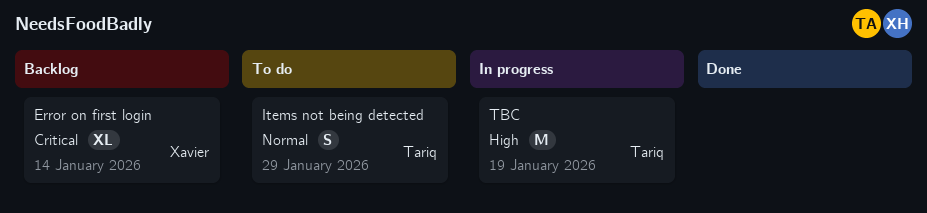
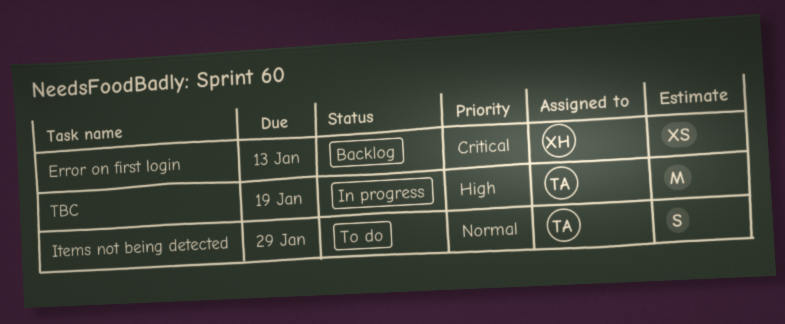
Error on first login, estimate: XL -> XS
Error on first login, due: Jan 14 -> Jan 13

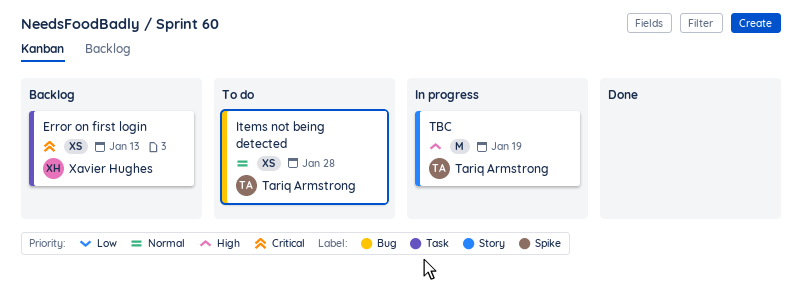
Items not being detected, estimate: S -> XS
Items not being detected, due: Jan 29 -> Jan 28

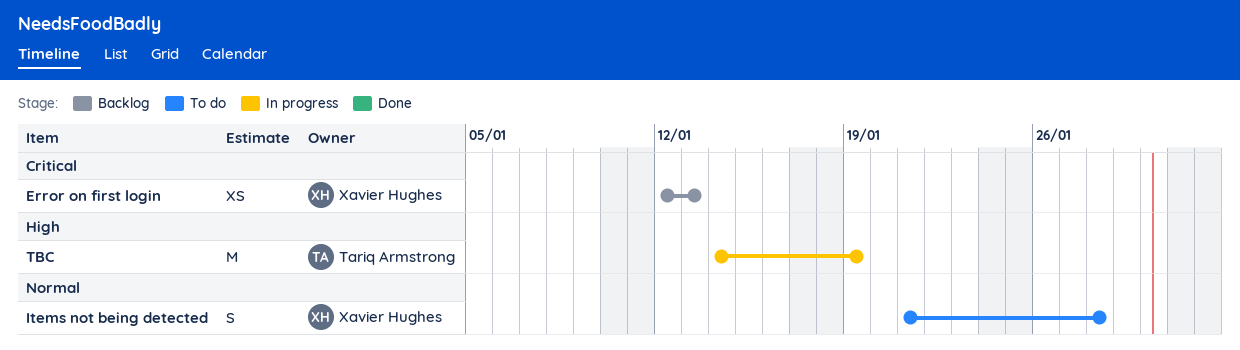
Items not being detected, owner: Tariq Armstrong -> Xavier Hughes
Items not being detected, estimate: XS -> S

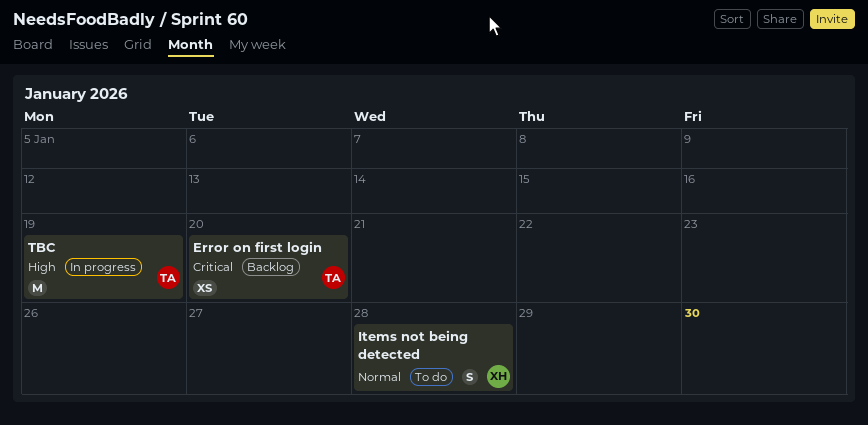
Error on first login, owner: Xavier Hughes -> Tariq Armstrong
Error on first login, due: Jan 13 -> Jan 20

